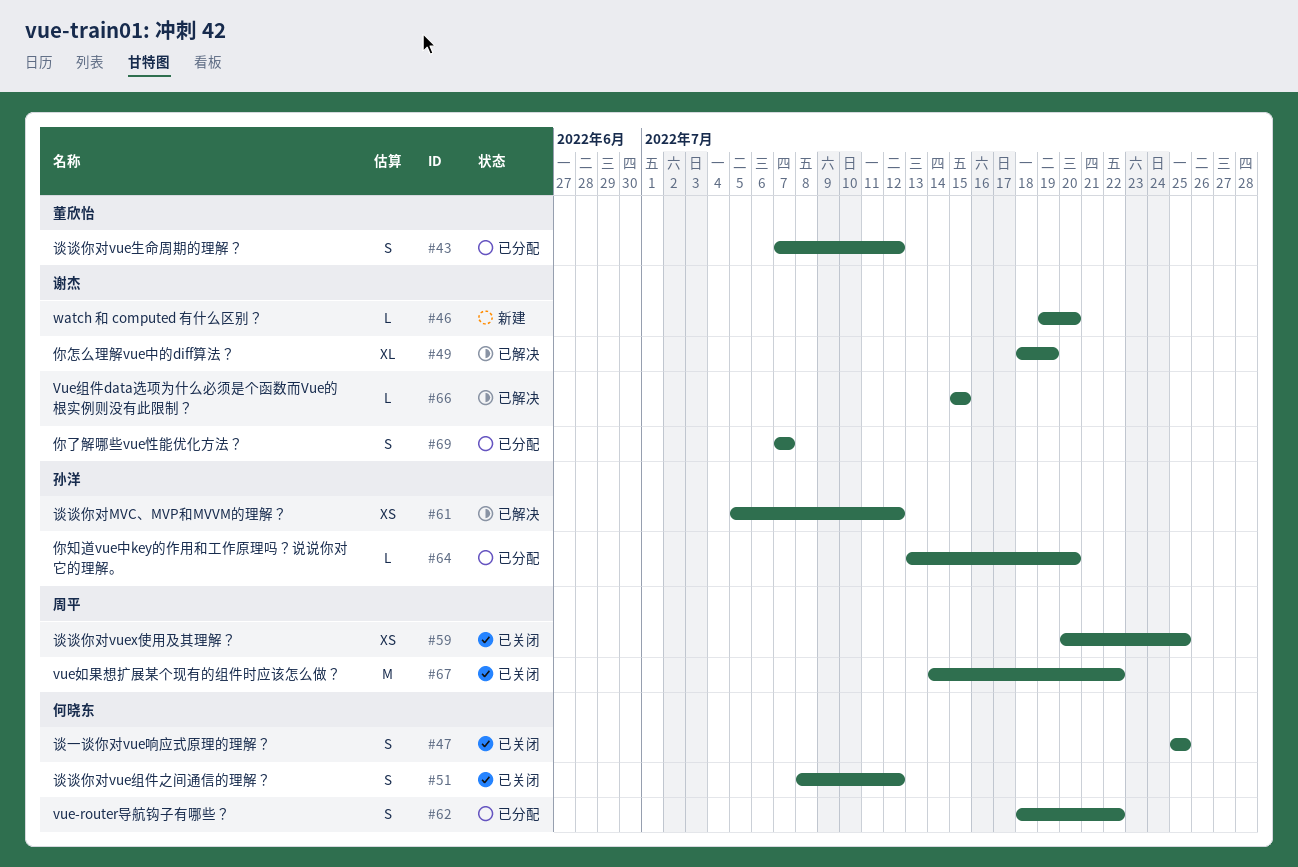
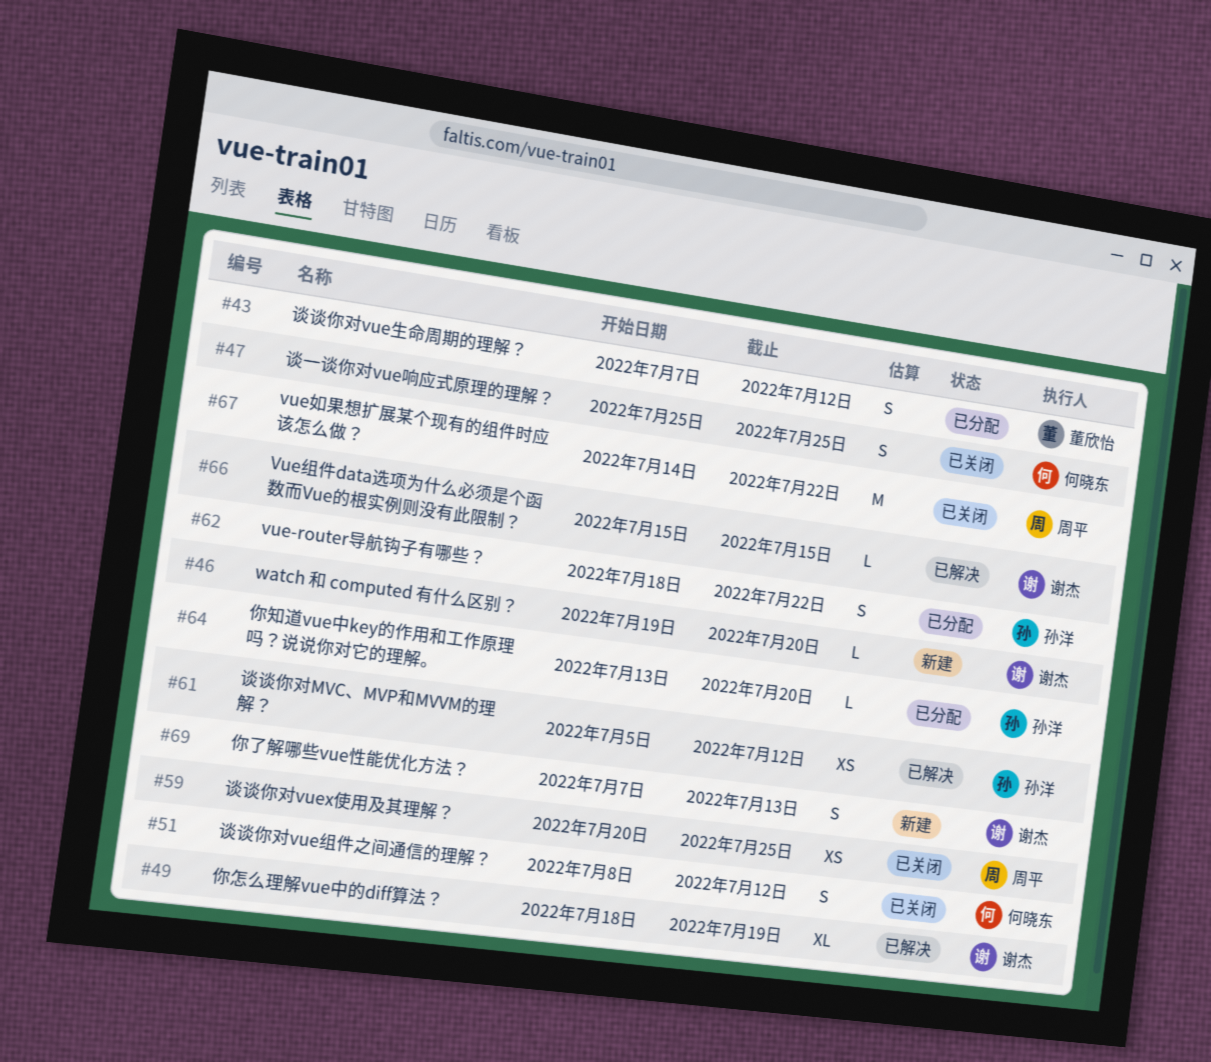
#62, owner: 何晓东 -> 孙洋
#69, status: 已分配 -> 新建
#69, due: Jul 7 -> Jul 13

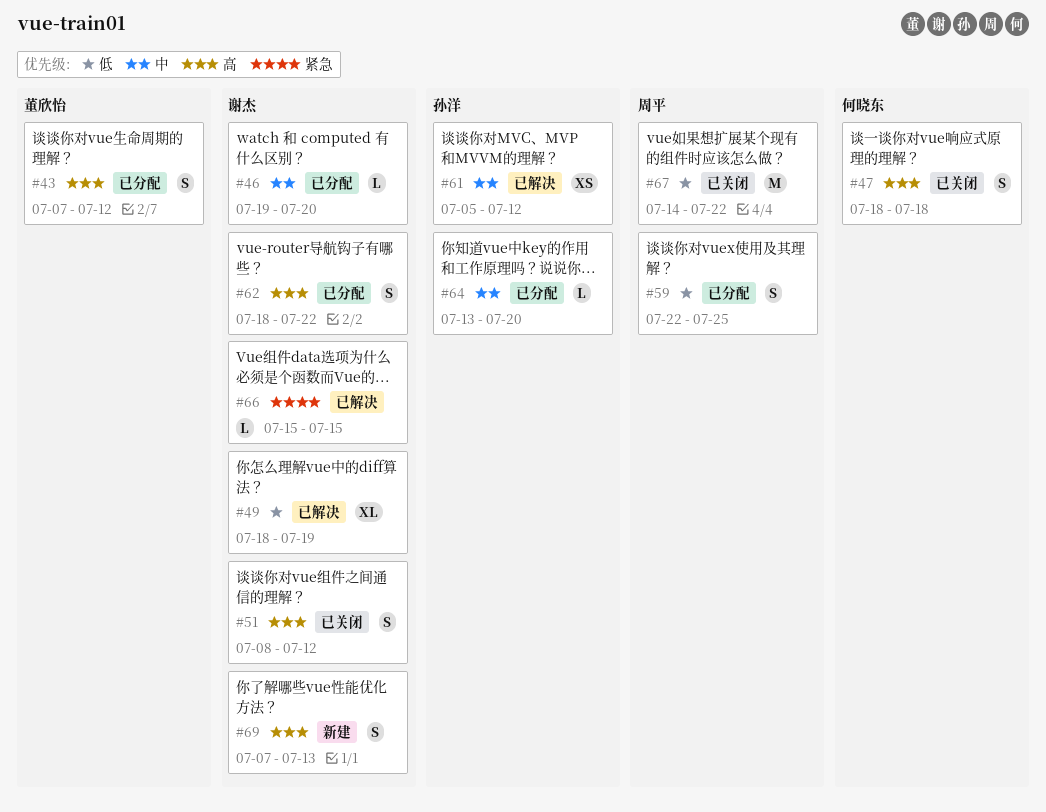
#46, status: 新建 -> 已分配
#47, start: Jul 25 -> Jul 18
#47, due: Jul 25 -> Jul 18
#51, owner: 何晓东 -> 谢杰
#59, status: 已关闭 -> 已分配
#59, estimate: XS -> S
#59, start: Jul 20 -> Jul 22
#62, owner: 孙洋 -> 谢杰

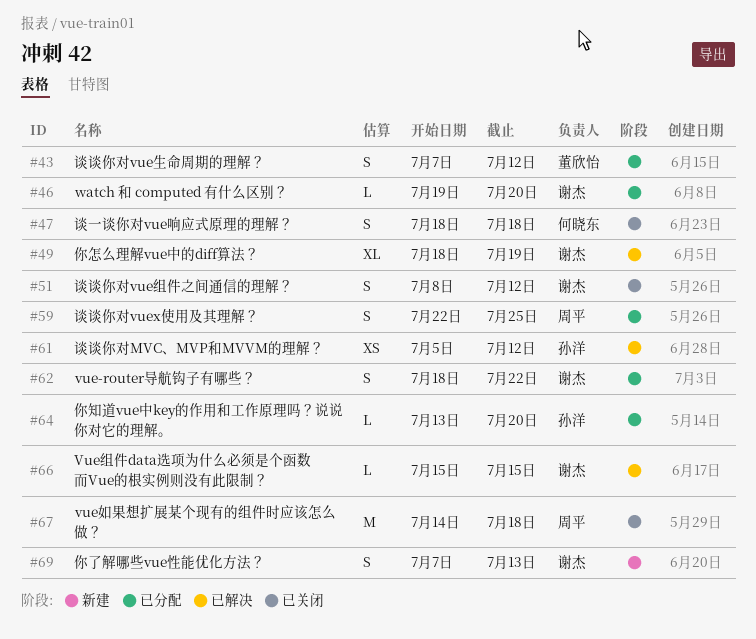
#67, due: Jul 22 -> Jul 18

